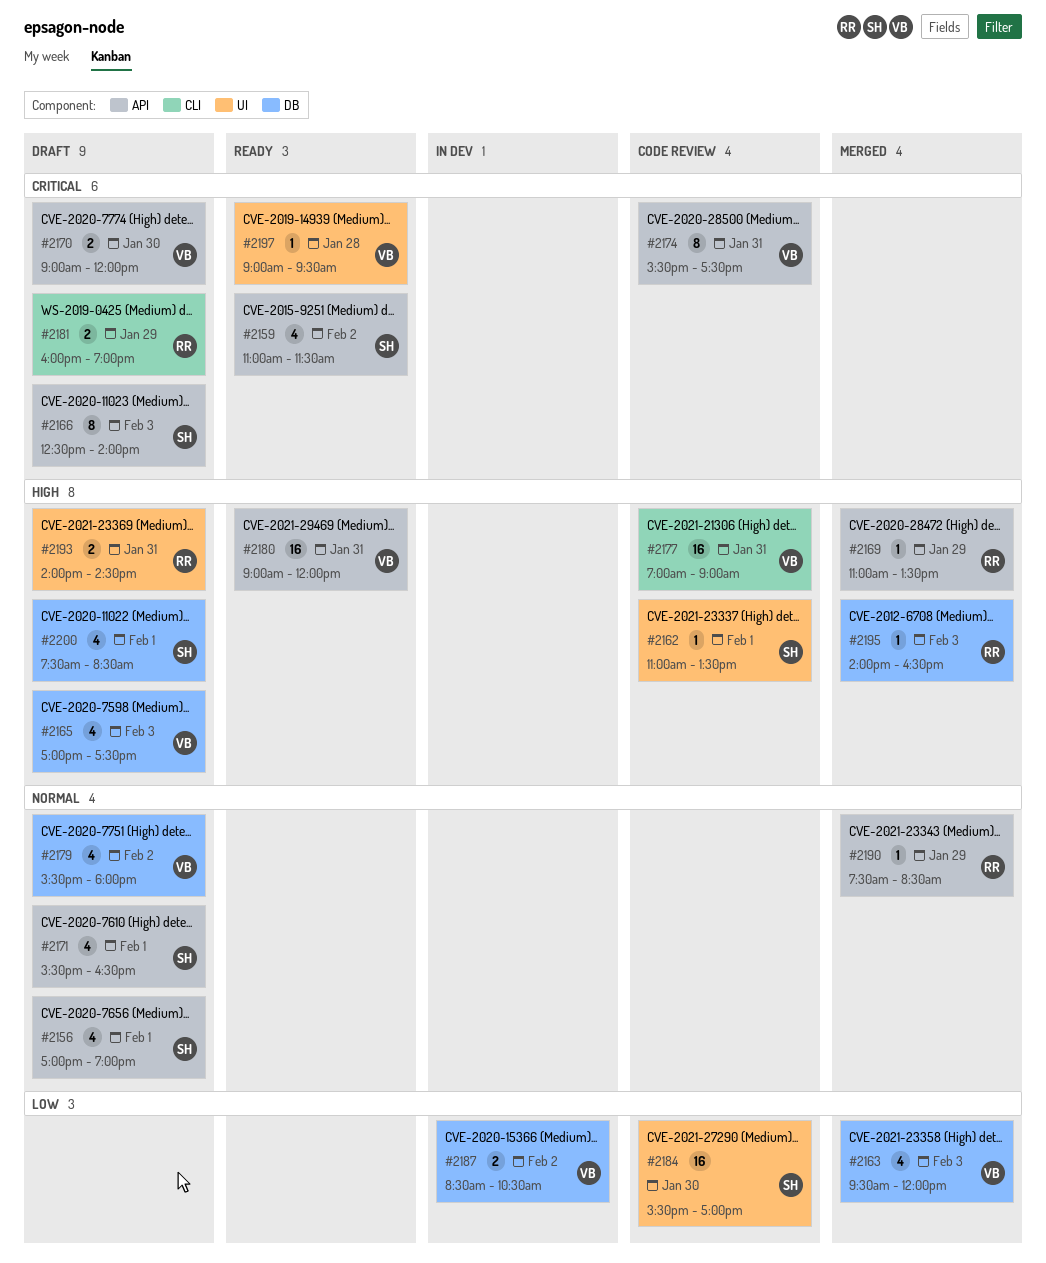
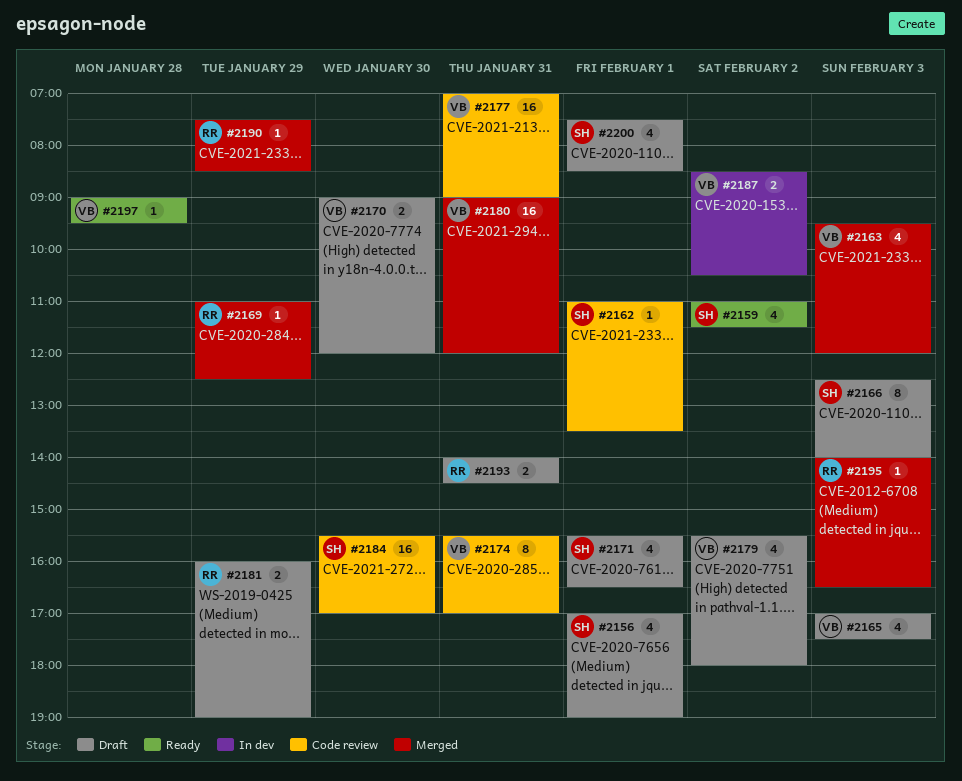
#2169, ends: 13:30 -> 12:30
#2174, ends: 17:30 -> 17:00
#2180, status: Ready -> Merged

